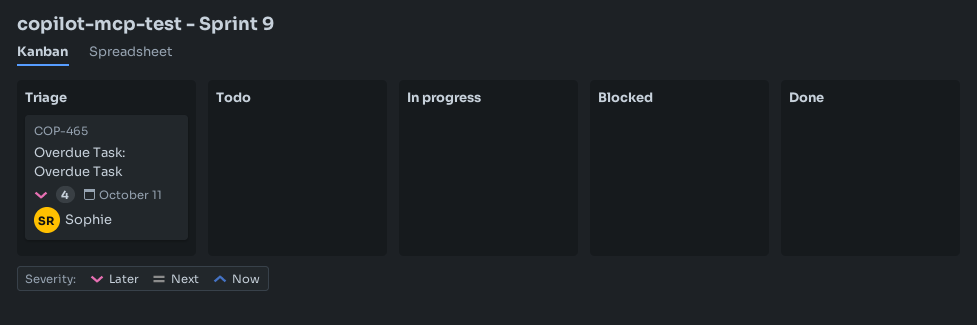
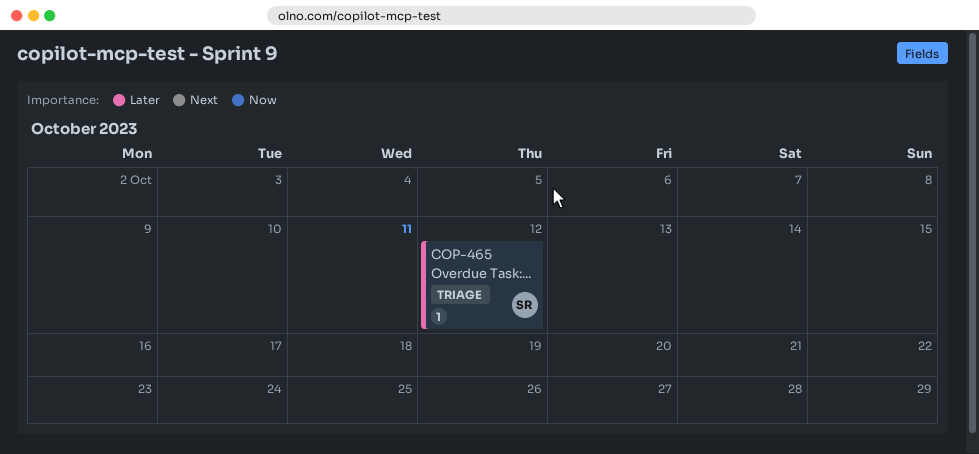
COP-465, estimate: 4 -> 1
COP-465, due: Oct 11 -> Oct 12

